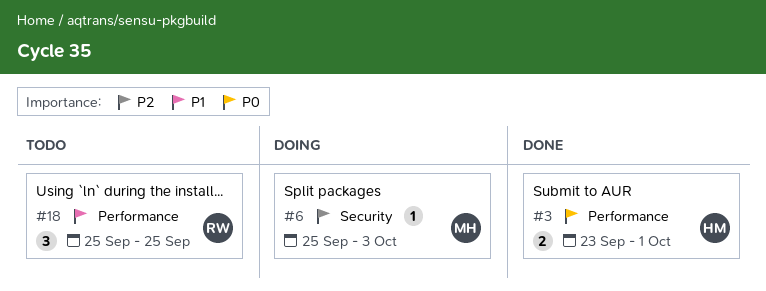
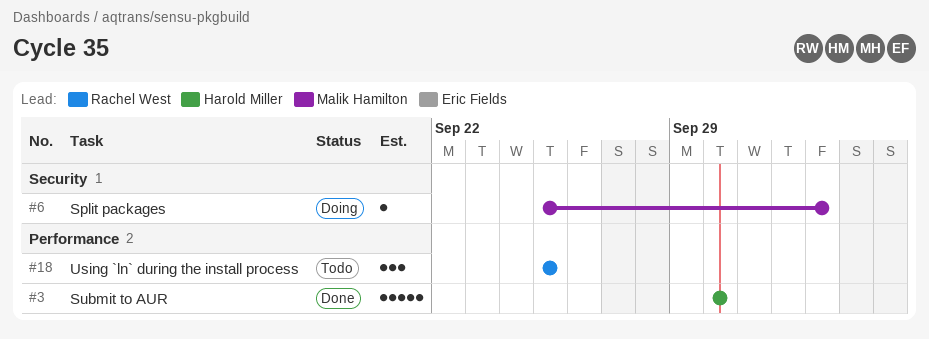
#3, estimate: 2 -> 5
#3, start: Sep 23 -> Sep 30
#3, due: Oct 1 -> Sep 30

